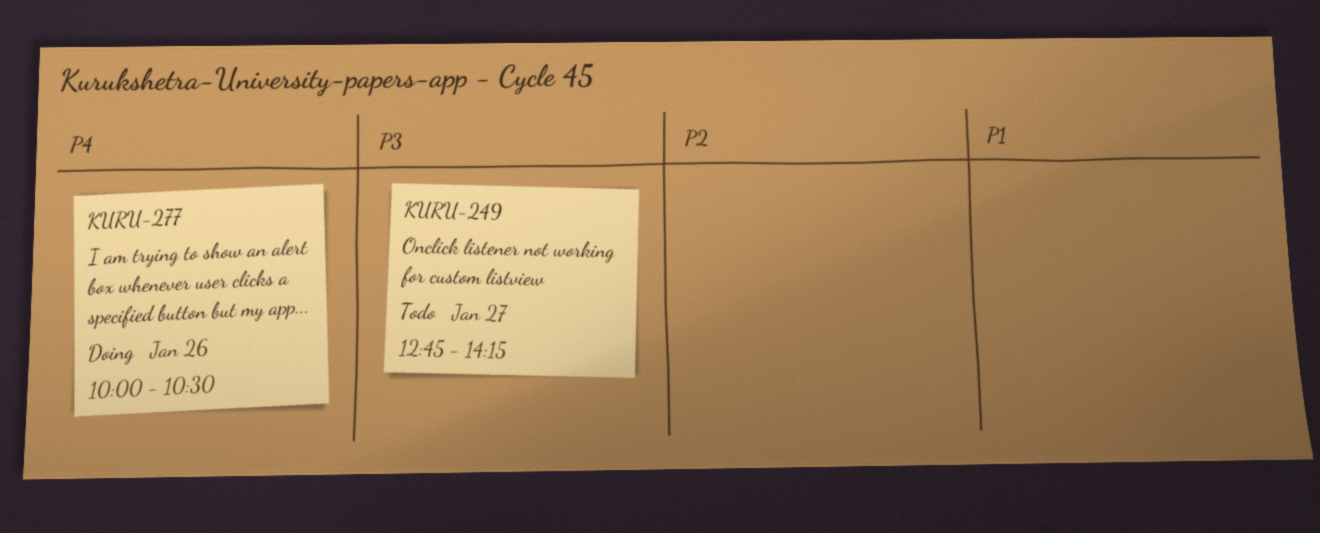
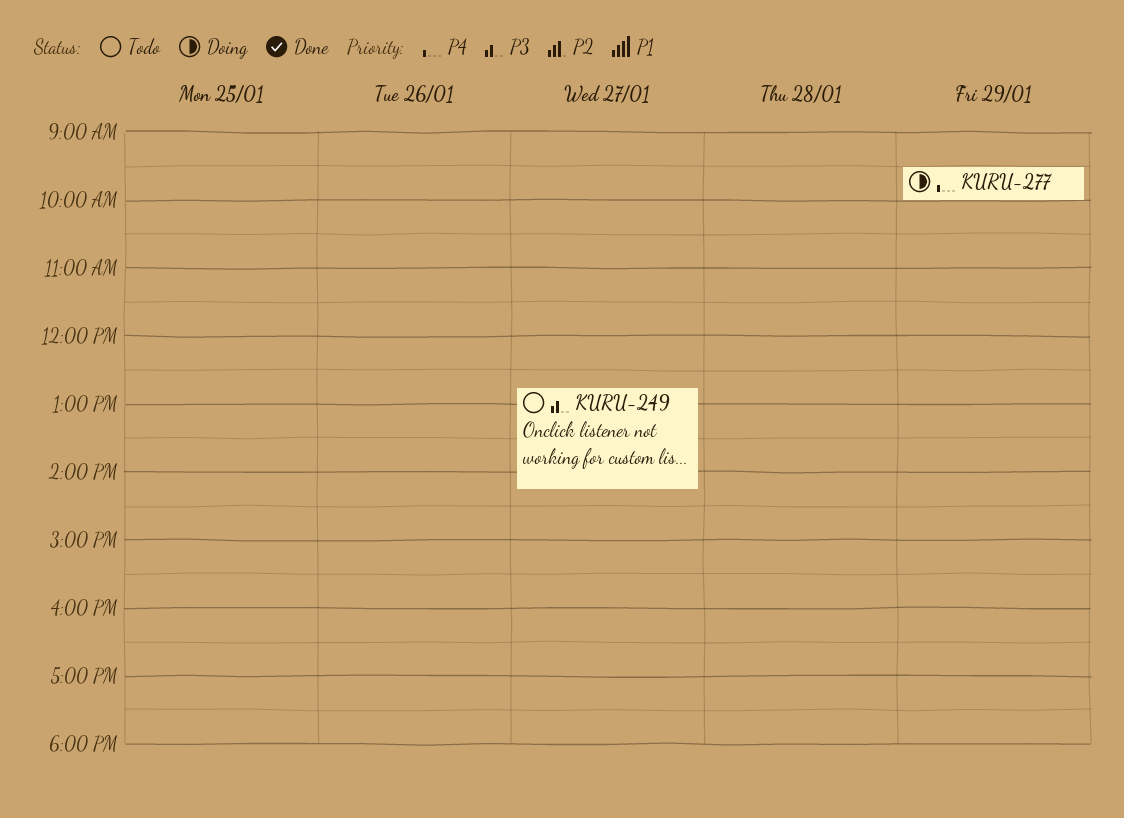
KURU-277, day: Jan 26 -> Jan 29
KURU-277, begins: 10:00 -> 09:30
KURU-277, ends: 10:30 -> 10:00

